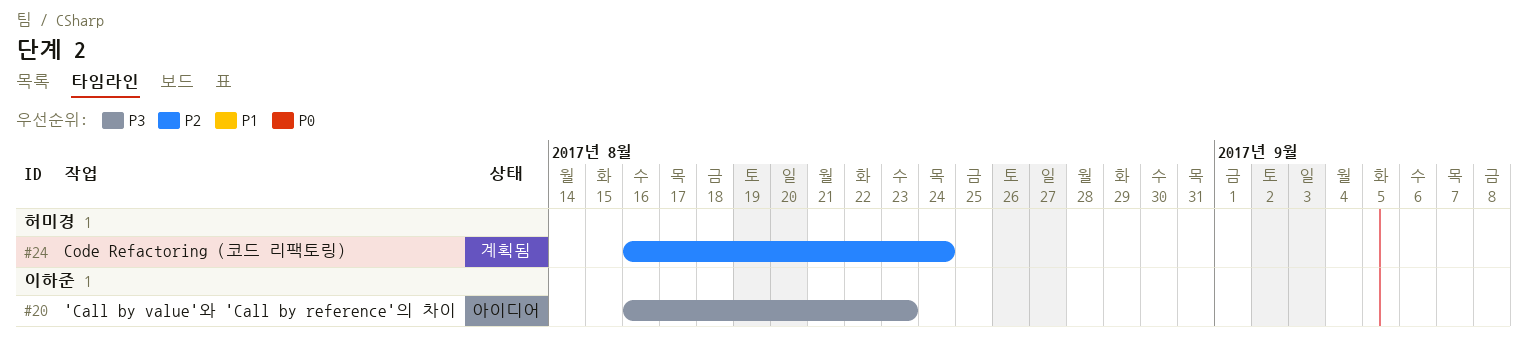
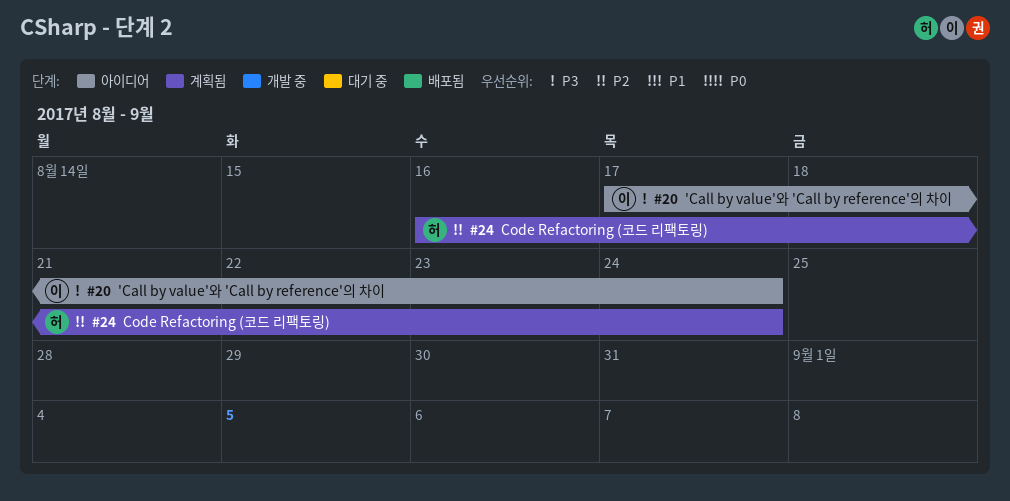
#20, start: Aug 16 -> Aug 17
#20, due: Aug 23 -> Aug 24

